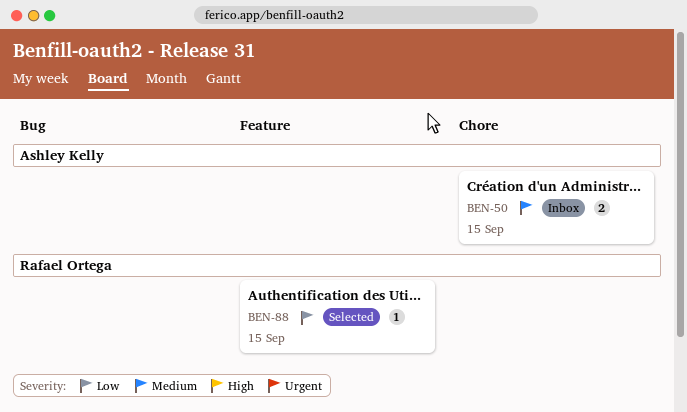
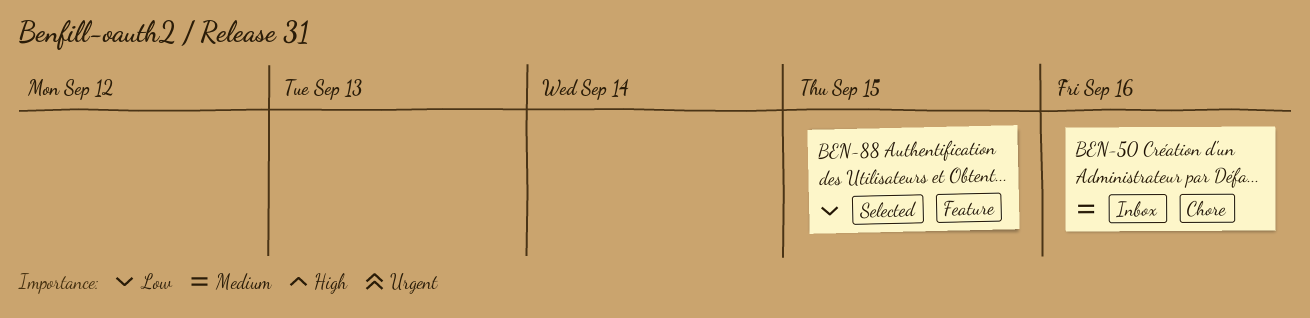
BEN-50, due: Sep 15 -> Sep 16

